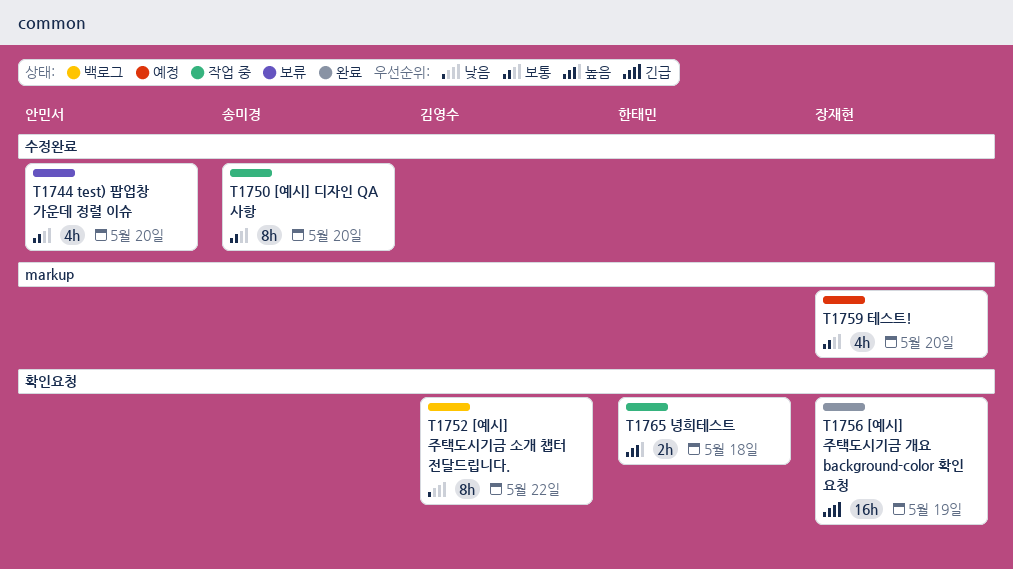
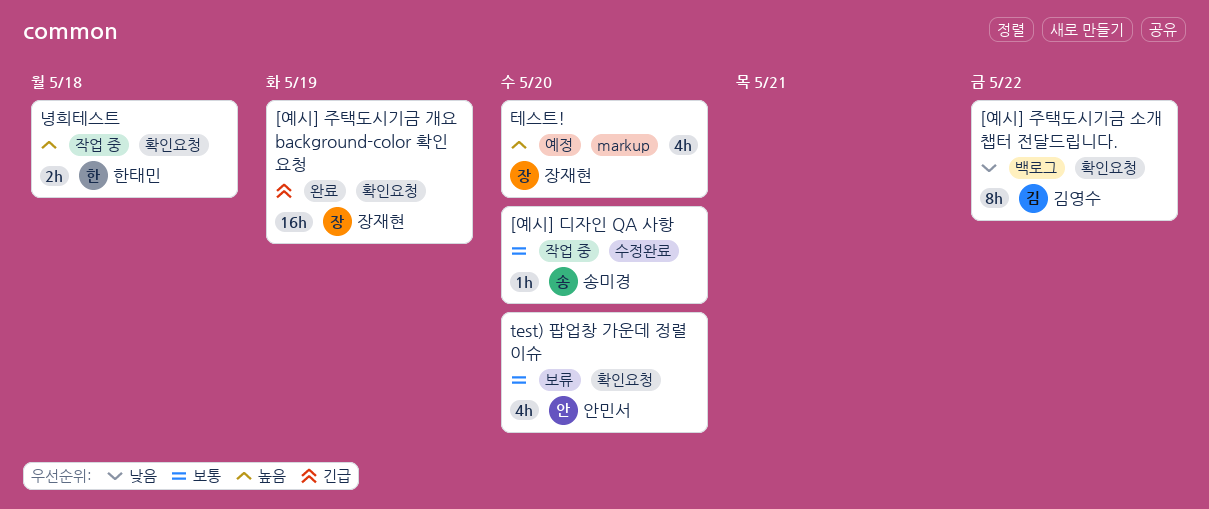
[예시] 디자인 QA 사항, estimate: 8h -> 1h
test) 팝업창 가운데 정렬 이슈, label: 수정완료 -> 확인요청
테스트!, priority: 보통 -> 높음

